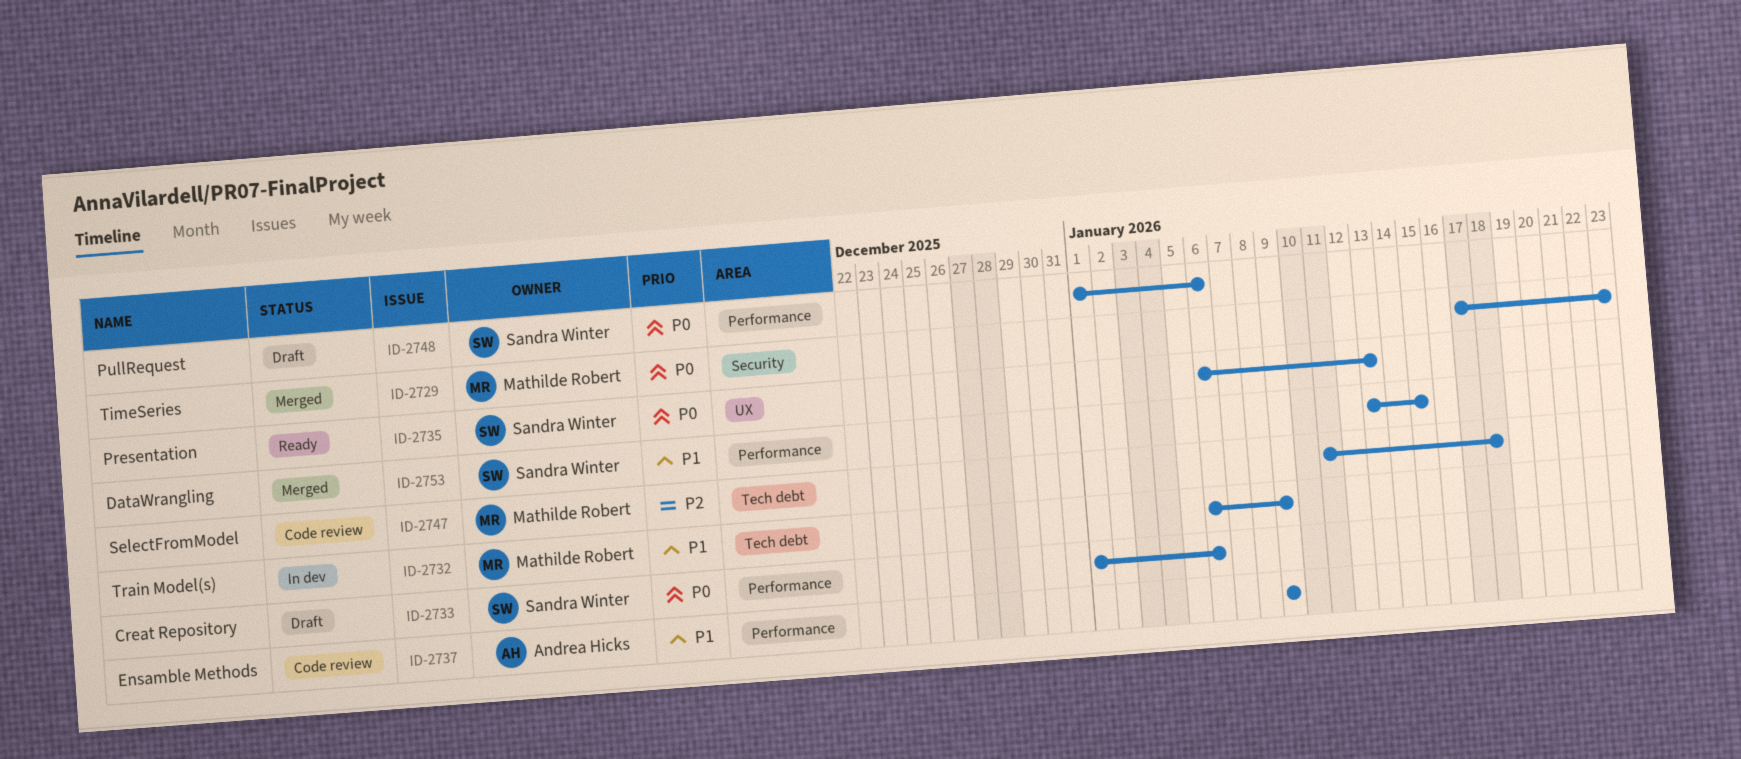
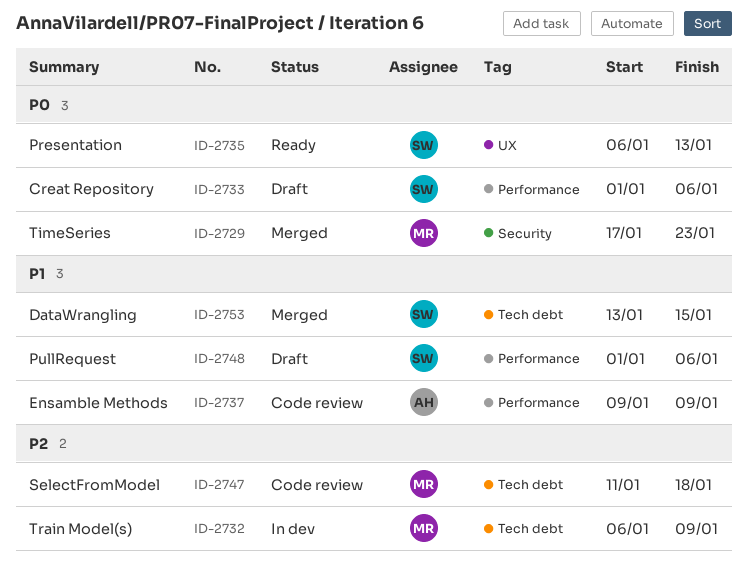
ID-2732, priority: P1 -> P2
ID-2748, priority: P0 -> P1
ID-2753, label: Performance -> Tech debt

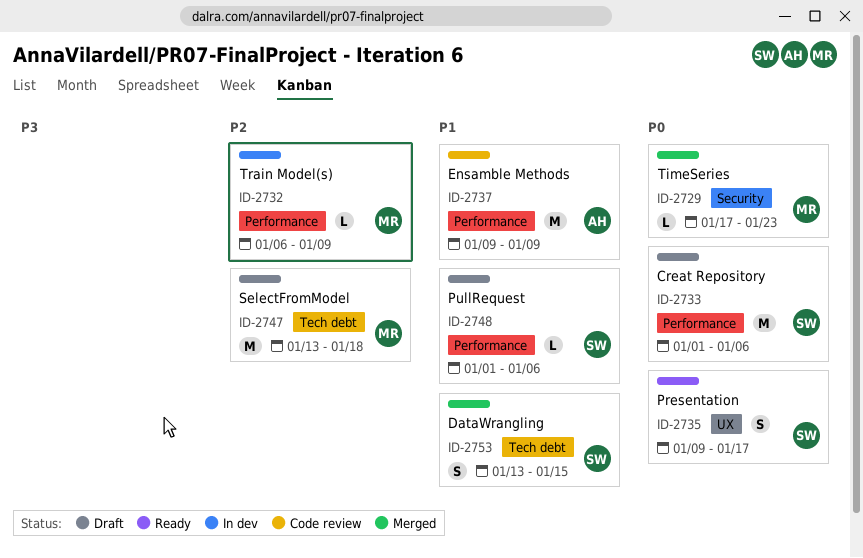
ID-2732, label: Tech debt -> Performance
ID-2735, start: Jan 6 -> Jan 9
ID-2735, due: Jan 13 -> Jan 17
ID-2747, status: Code review -> Draft
ID-2747, start: Jan 11 -> Jan 13

